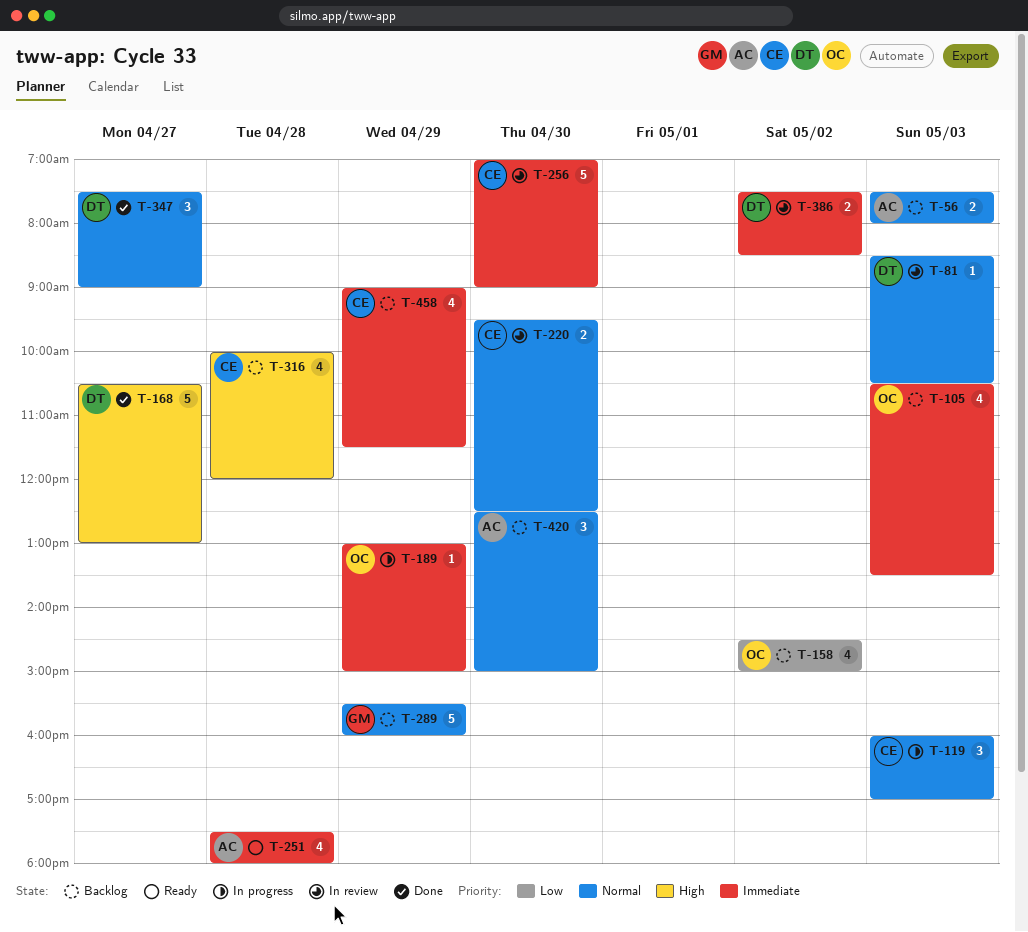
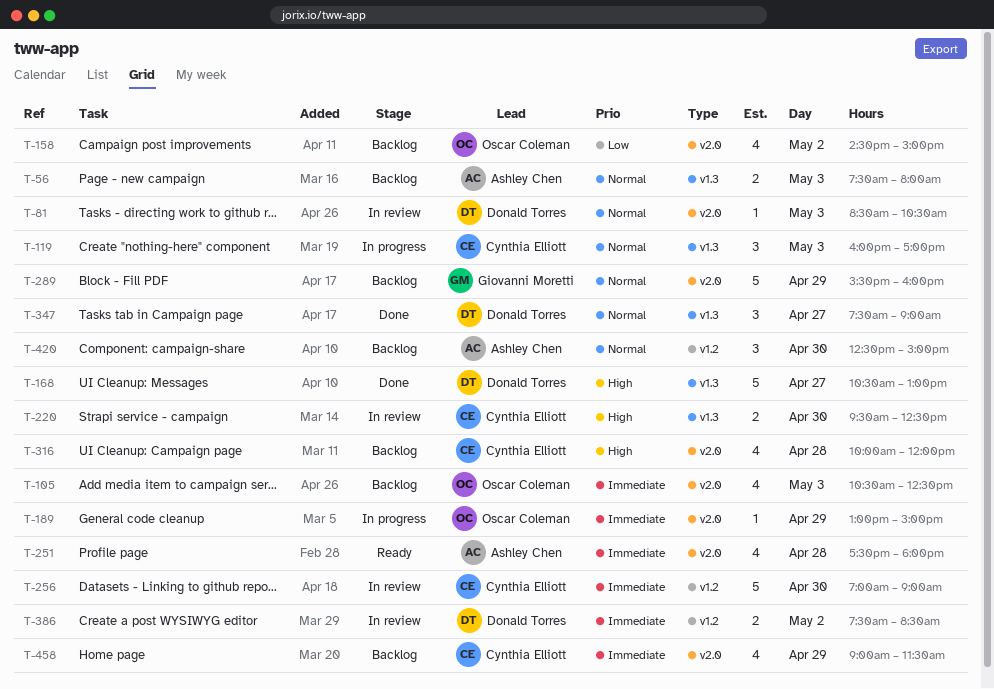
T-105, ends: 13:30 -> 12:30
T-220, priority: Normal -> High

